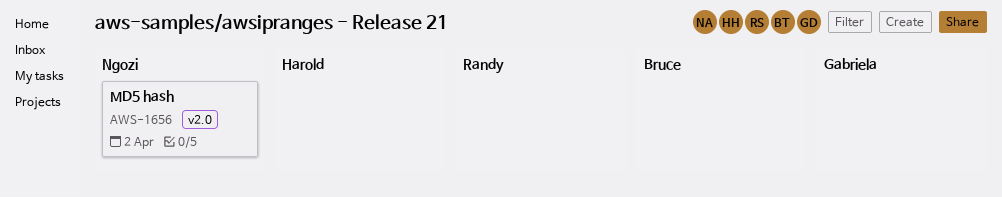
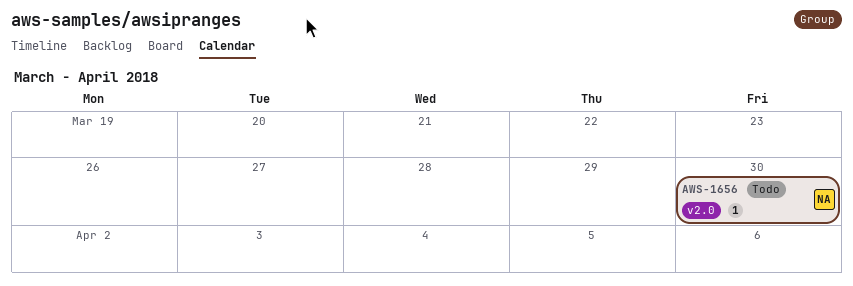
AWS-1656, due: Apr 2 -> Mar 30

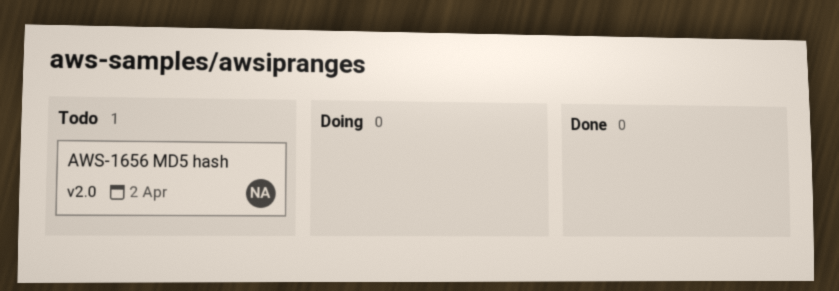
AWS-1656, due: Mar 30 -> Apr 2

